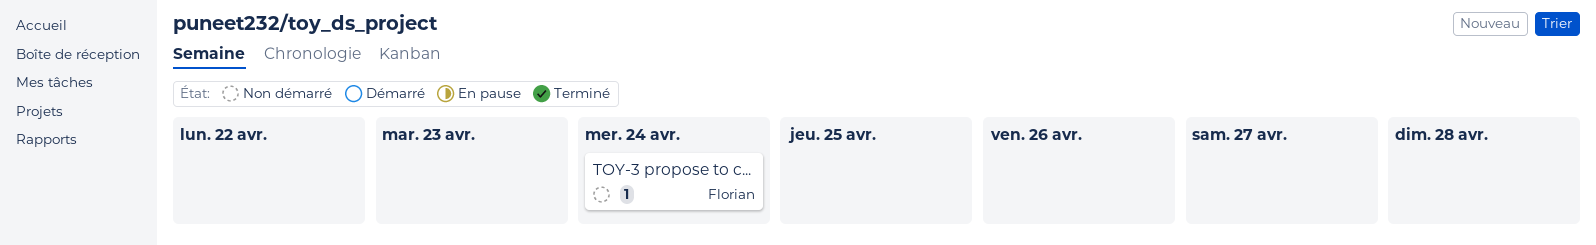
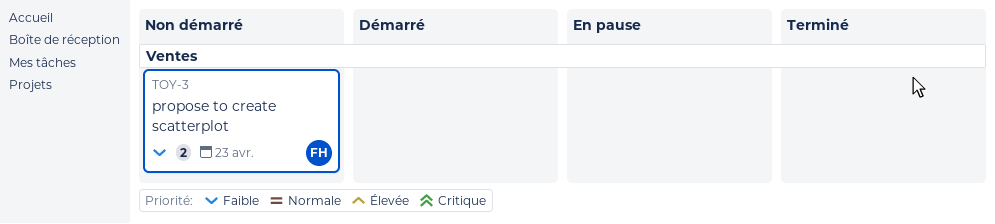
TOY-3, estimate: 1 -> 2
TOY-3, due: Apr 24 -> Apr 23

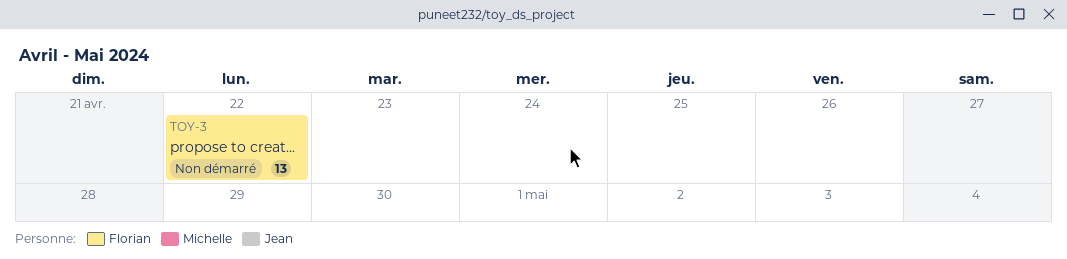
TOY-3, estimate: 2 -> 13
TOY-3, due: Apr 23 -> Apr 22

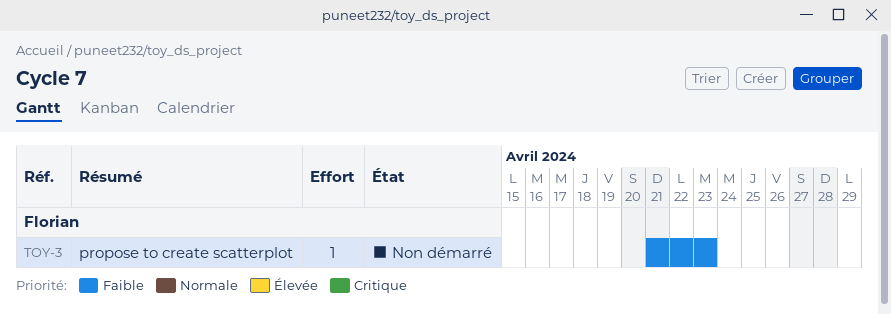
TOY-3, estimate: 13 -> 1
TOY-3, due: Apr 22 -> Apr 23

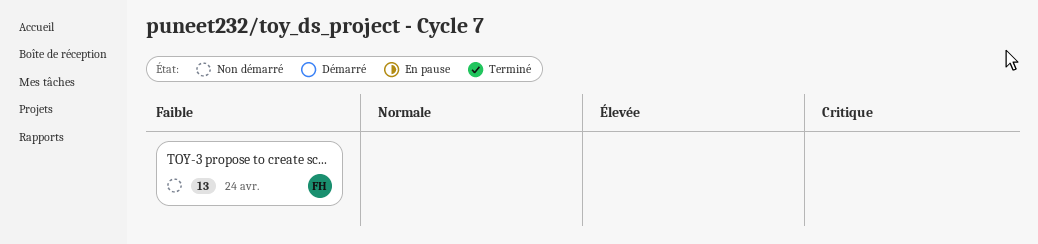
TOY-3, estimate: 1 -> 13
TOY-3, due: Apr 23 -> Apr 24

